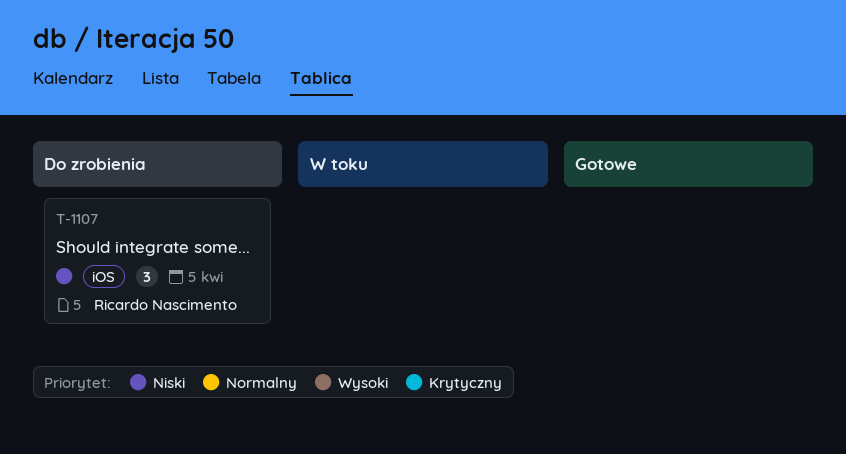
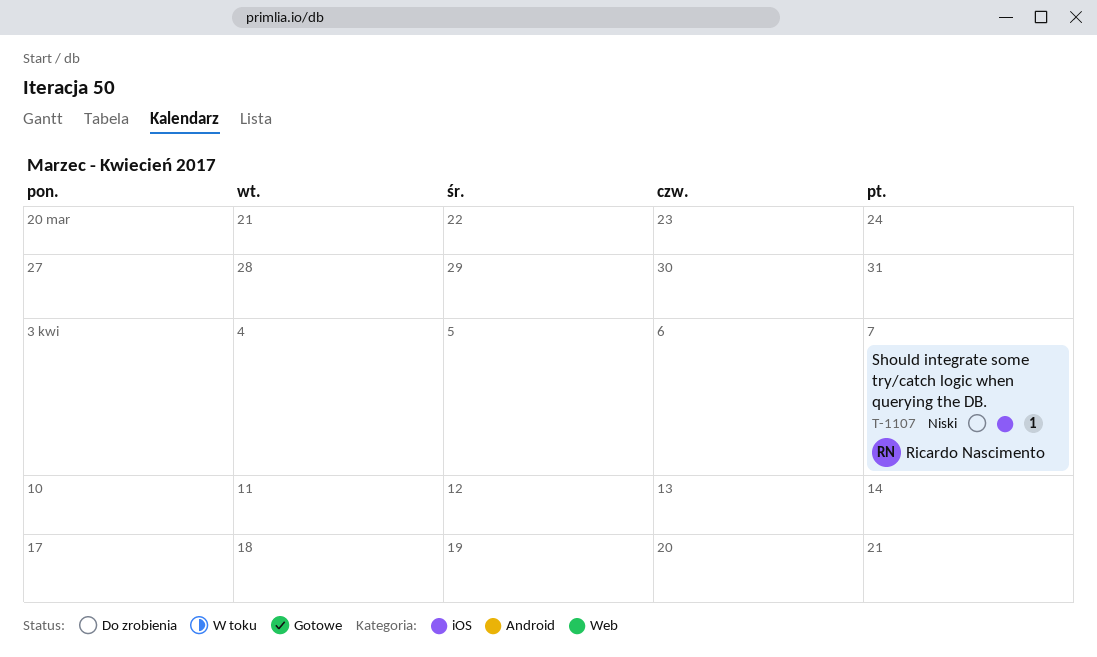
T-1107, estimate: 3 -> 1
T-1107, due: Apr 5 -> Apr 7

